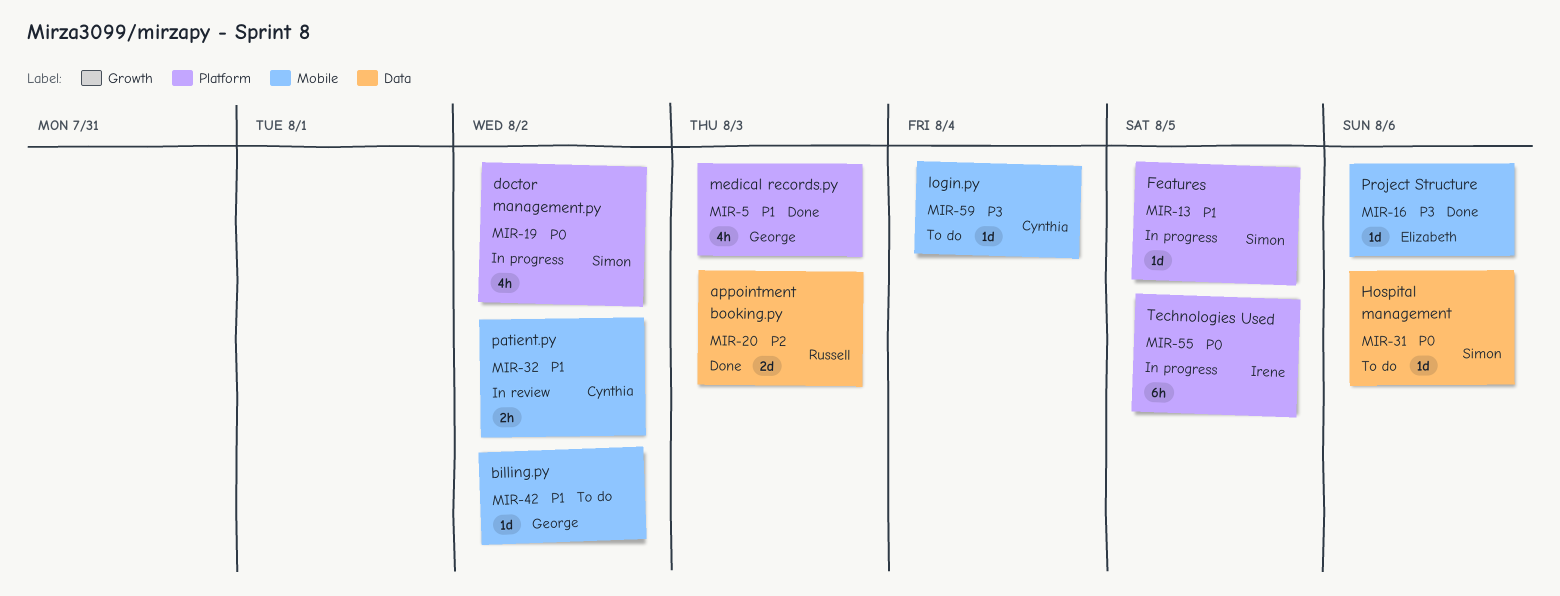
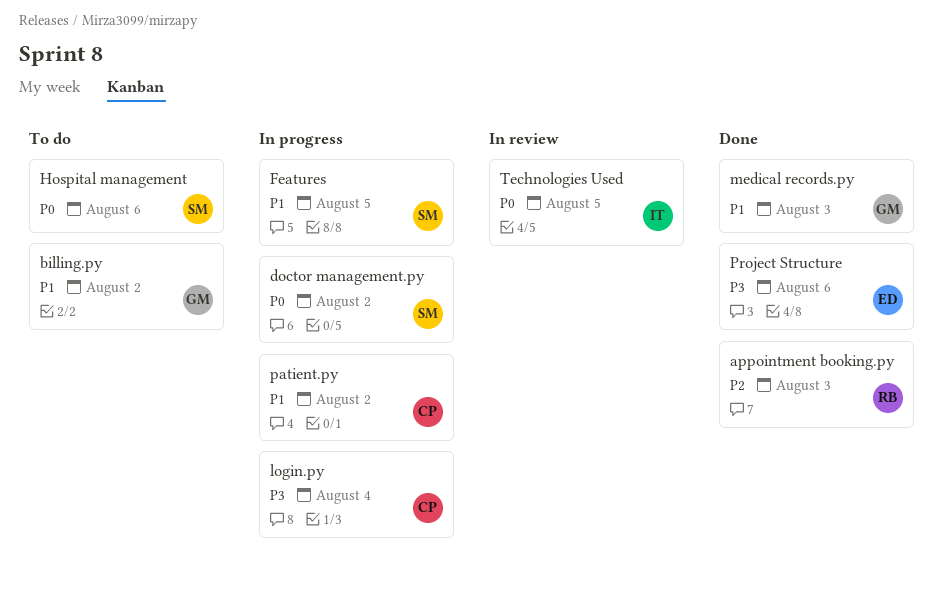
login.py, status: To do -> In progress
patient.py, status: In review -> In progress
Technologies Used, status: In progress -> In review

